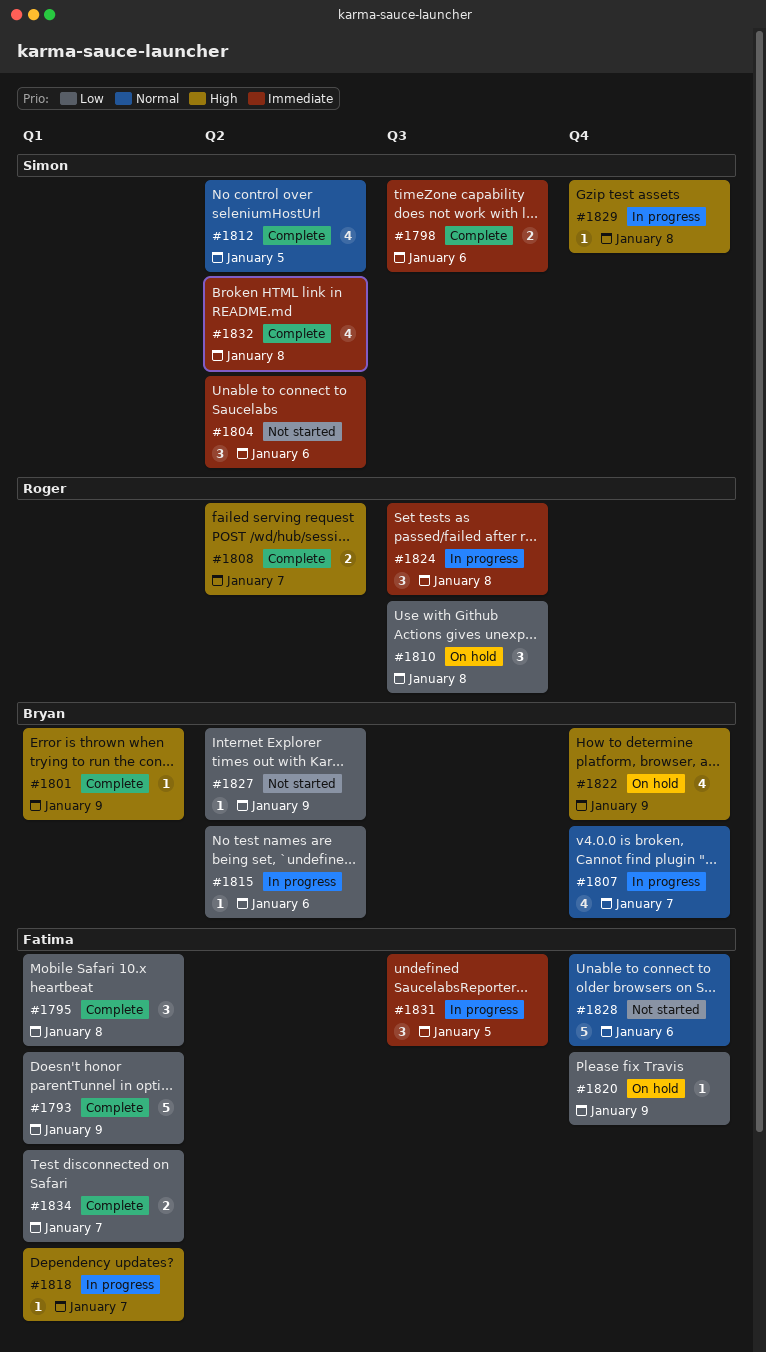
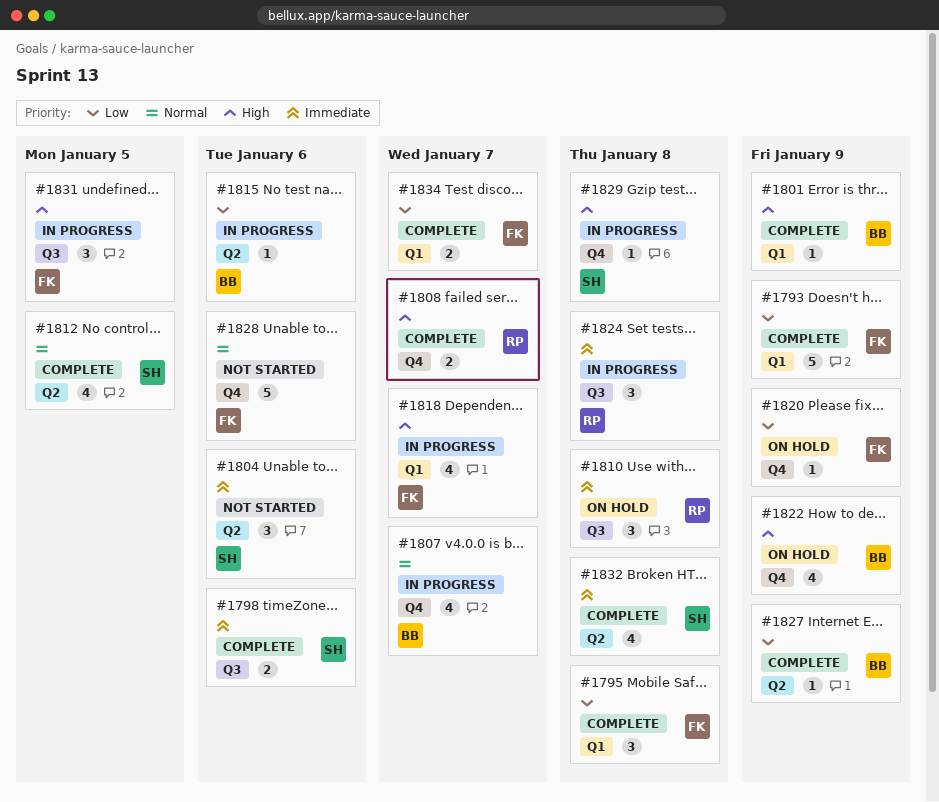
#1808, label: Q2 -> Q4
#1810, priority: Low -> Immediate
#1818, estimate: 1 -> 4
#1827, status: Not started -> Complete
#1831, priority: Immediate -> High

